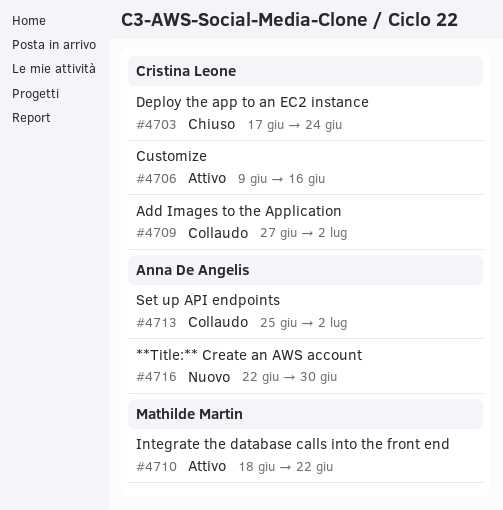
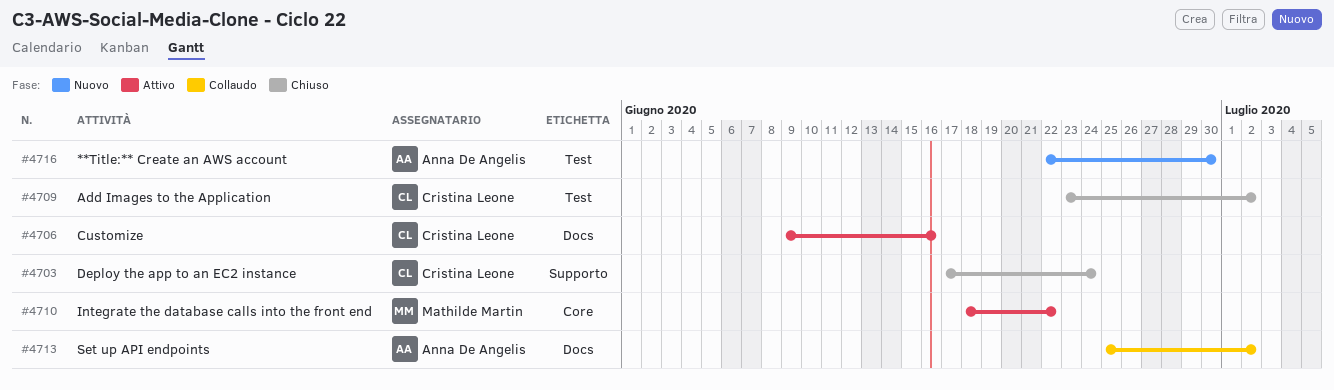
#4709, status: Collaudo -> Chiuso
#4709, start: Jun 27 -> Jun 23

